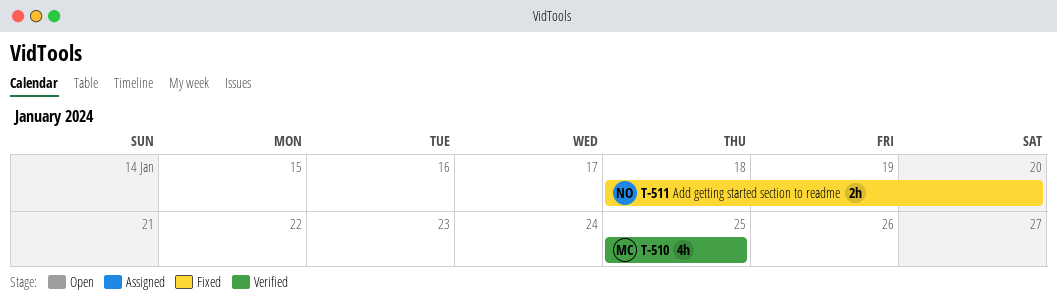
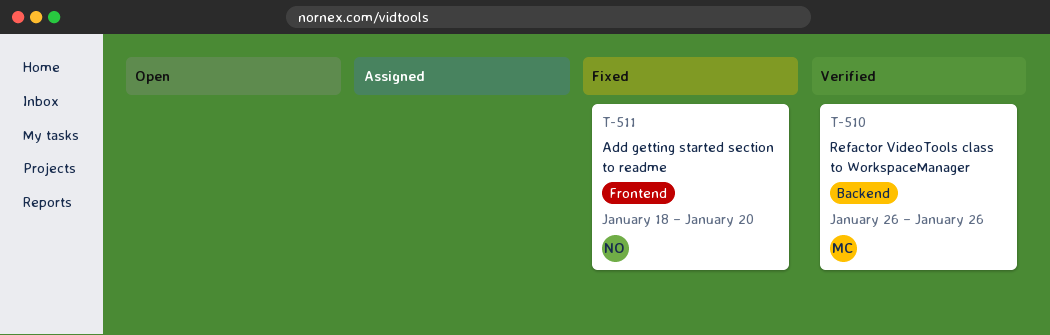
T-510, start: Jan 25 -> Jan 26
T-510, due: Jan 25 -> Jan 26

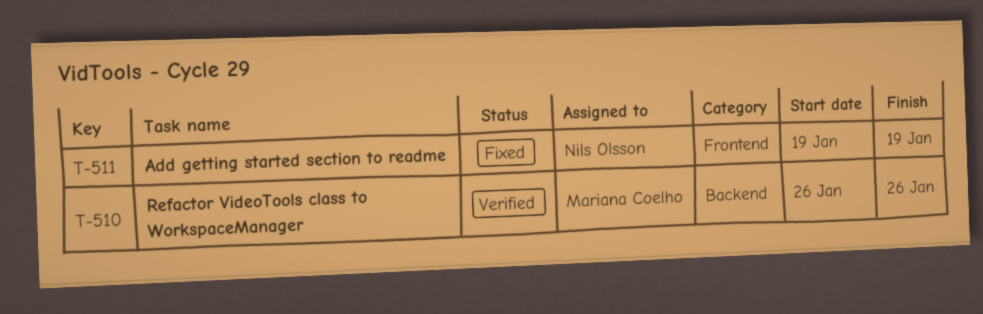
T-511, start: Jan 18 -> Jan 19
T-511, due: Jan 20 -> Jan 19

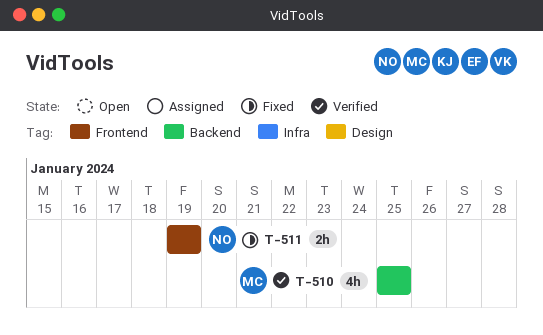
T-510, start: Jan 26 -> Jan 25
T-510, due: Jan 26 -> Jan 25

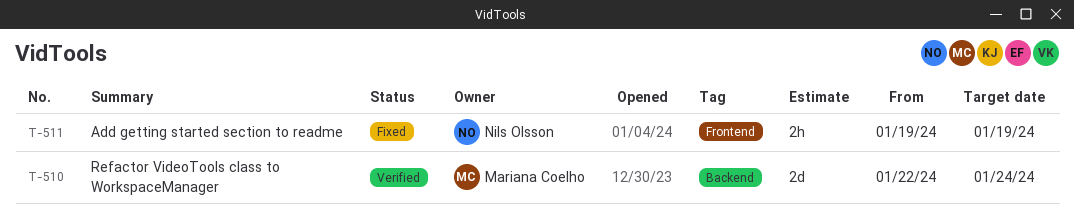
T-510, estimate: 4h -> 2d
T-510, start: Jan 25 -> Jan 22
T-510, due: Jan 25 -> Jan 24

